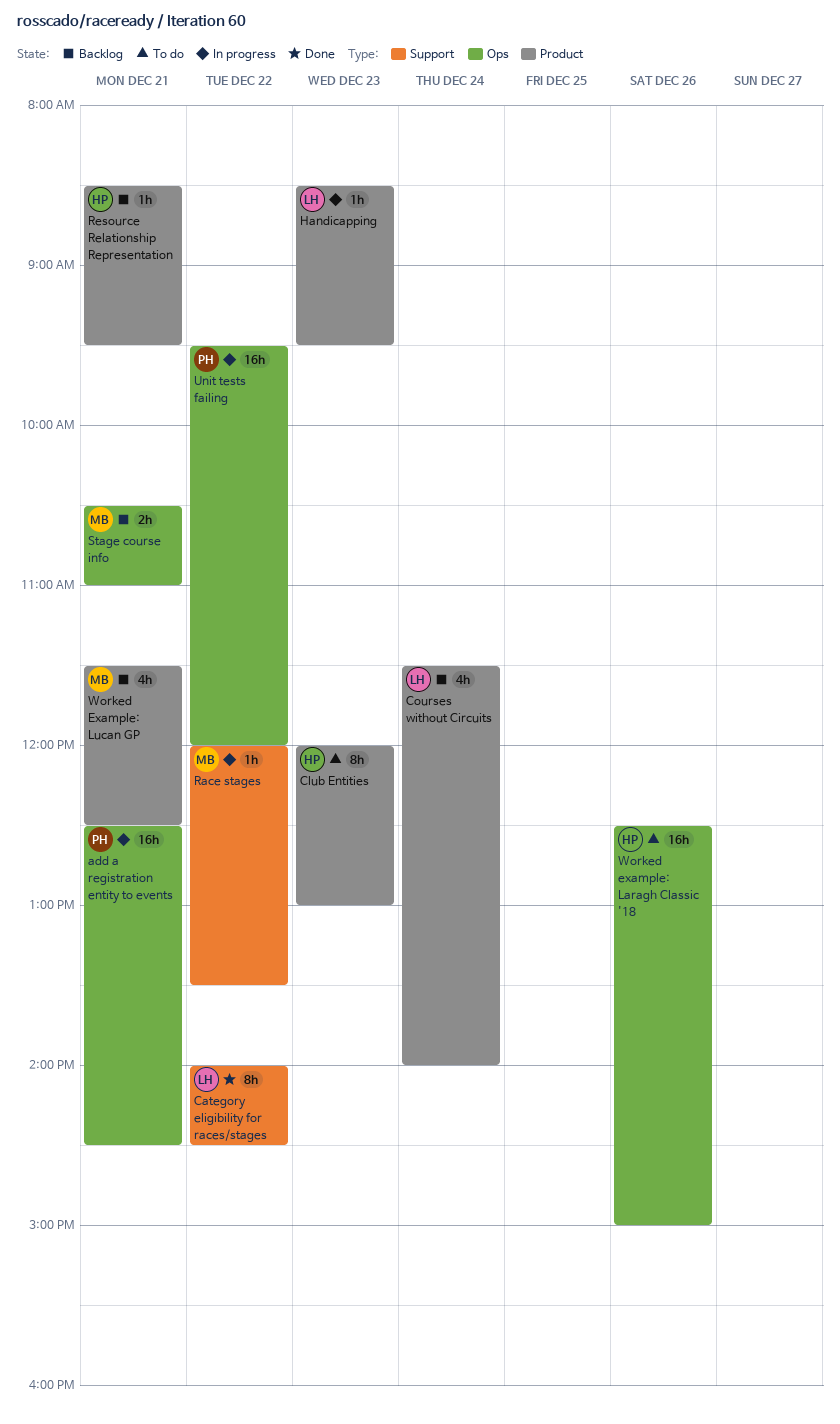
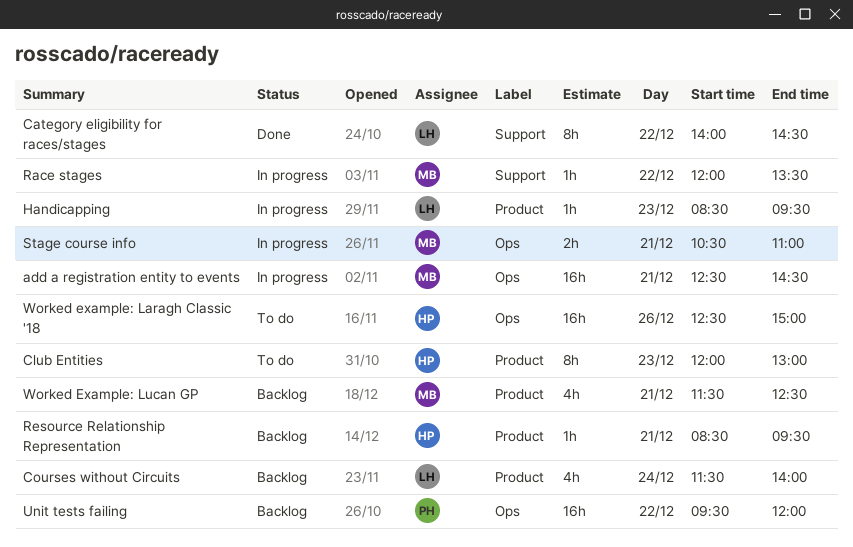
add a registration entity to events, owner: PH -> MB
Stage course info, status: Backlog -> In progress
Unit tests failing, status: In progress -> Backlog

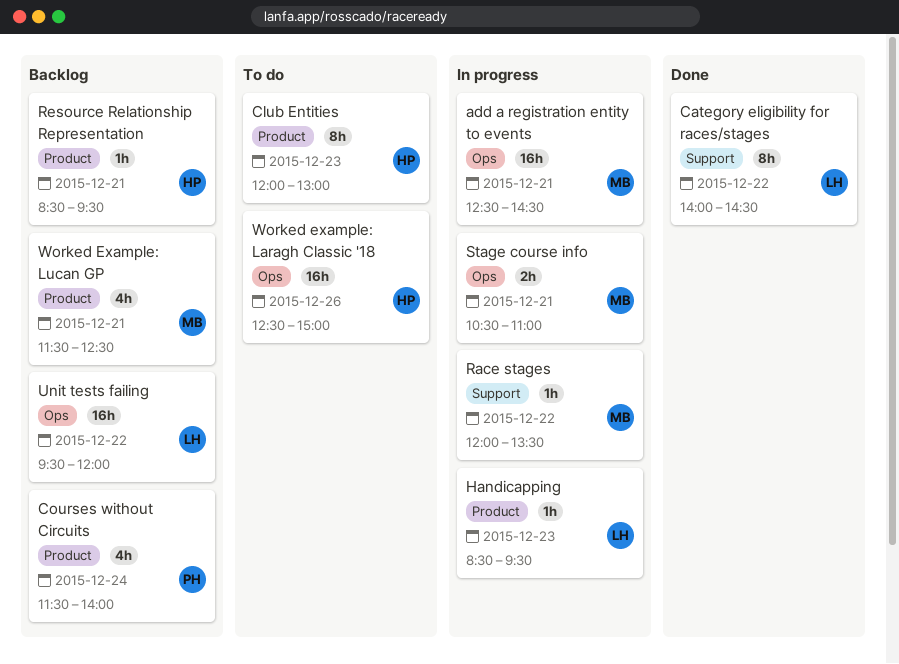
Courses without Circuits, owner: LH -> PH
Unit tests failing, owner: PH -> LH

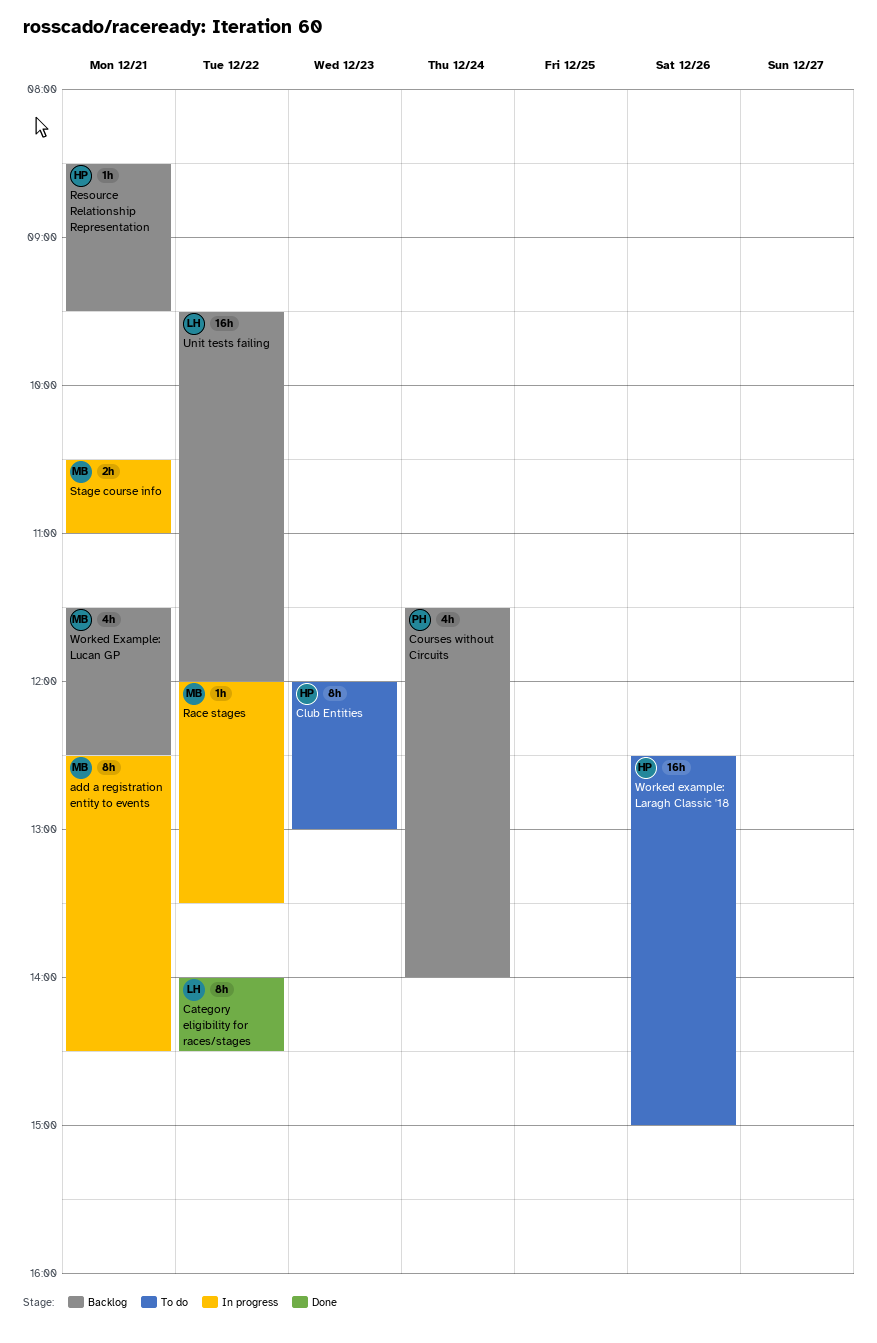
add a registration entity to events, estimate: 16h -> 8h
Handicapping: present -> none

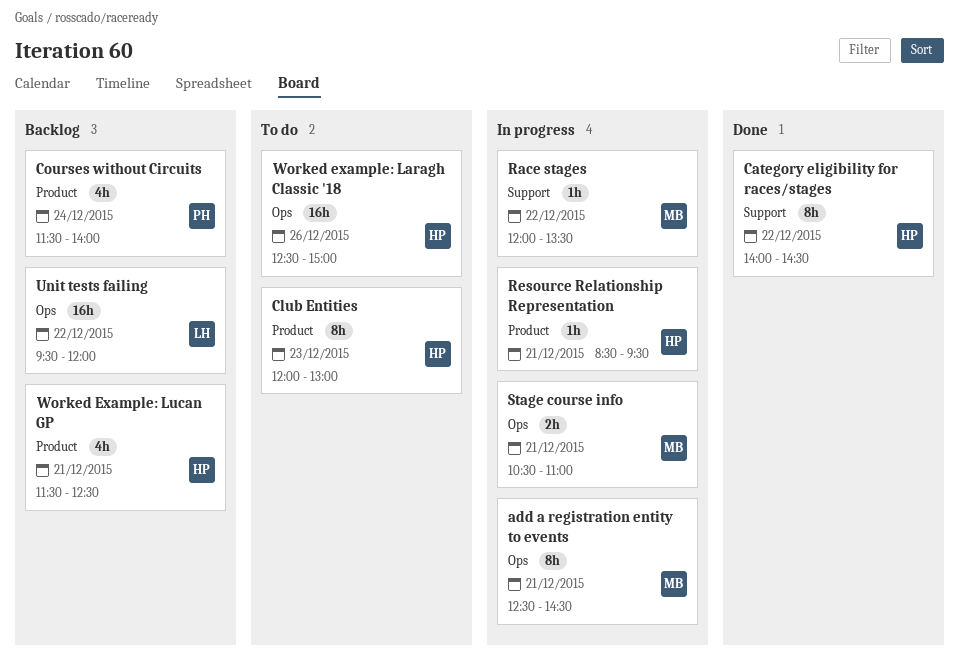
Category eligibility for races/stages, owner: LH -> HP
Resource Relationship Representation, status: Backlog -> In progress
Worked Example: Lucan GP, owner: MB -> HP

